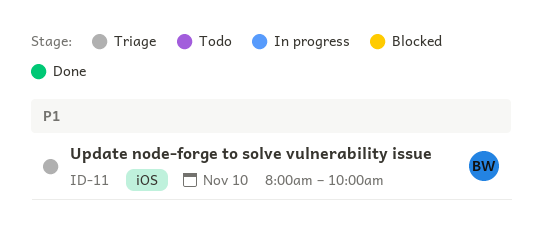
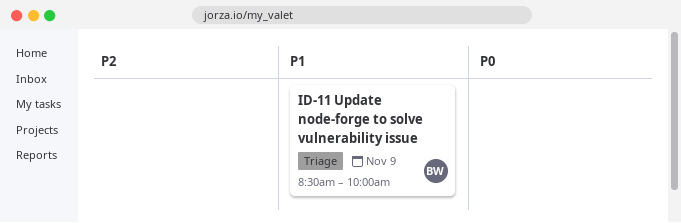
ID-11, day: Nov 10 -> Nov 9
ID-11, begins: 08:00 -> 08:30

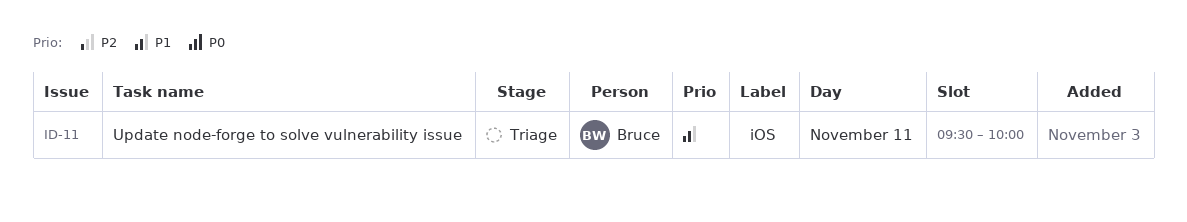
ID-11, day: Nov 9 -> Nov 11
ID-11, begins: 08:30 -> 09:30

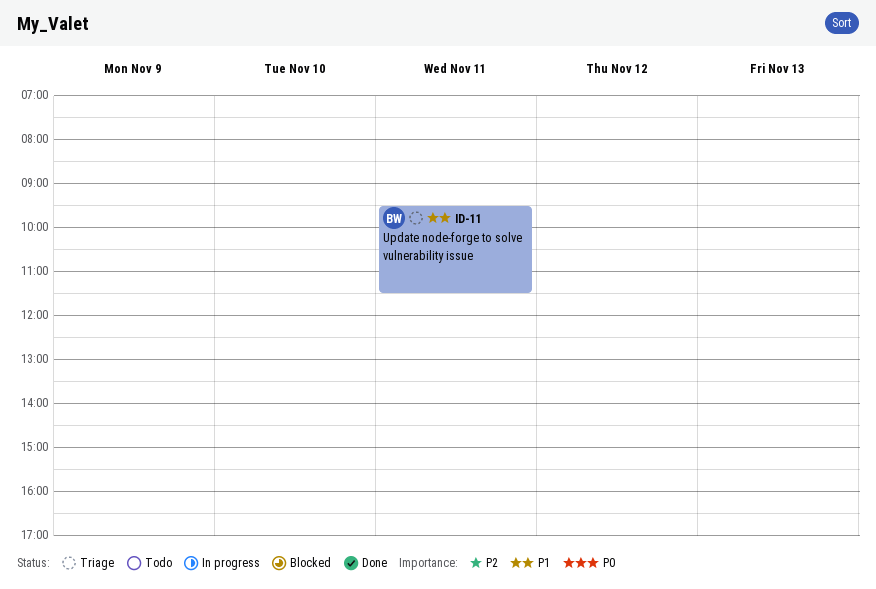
ID-11, ends: 10:00 -> 11:30

